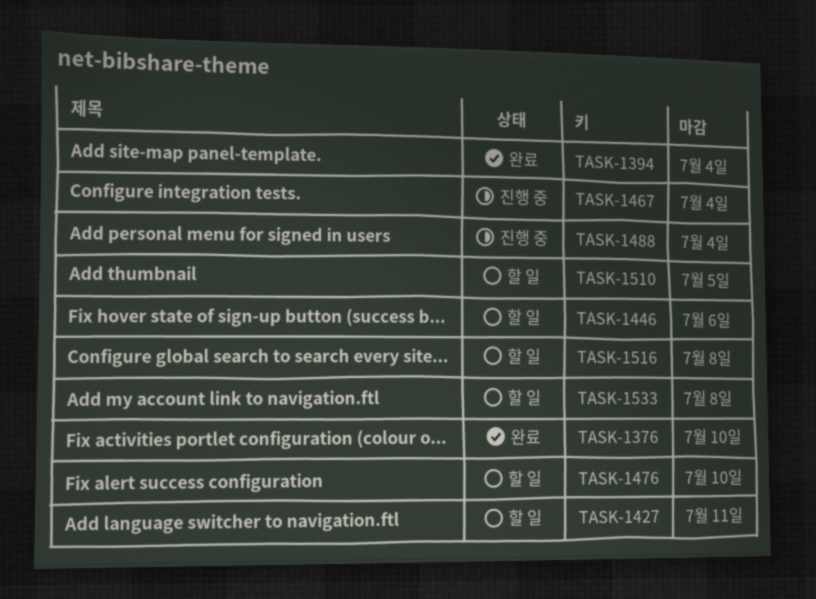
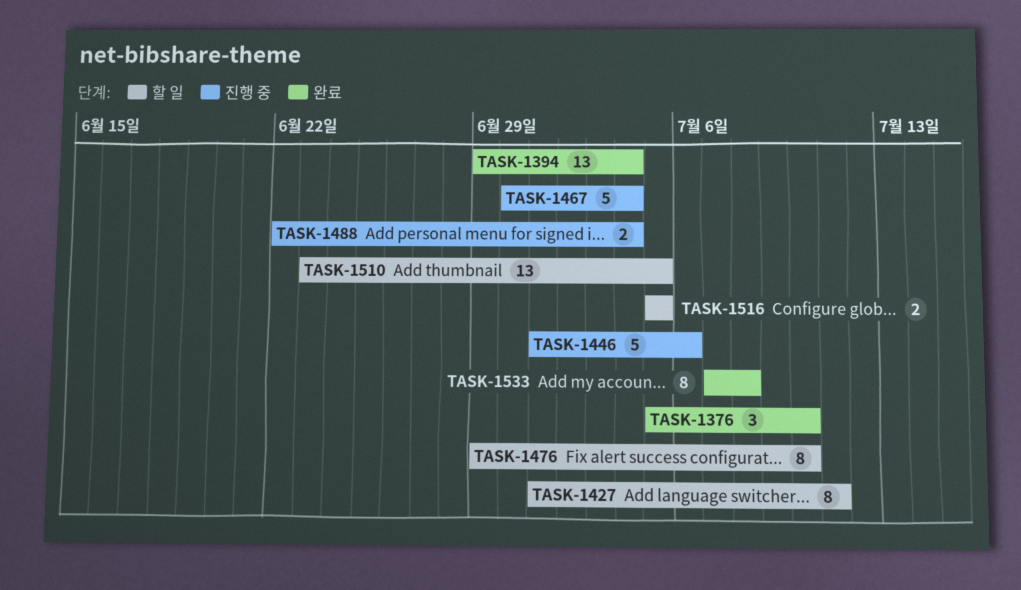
TASK-1446, status: 할 일 -> 진행 중
TASK-1516, due: Jul 8 -> Jul 5
TASK-1533, status: 할 일 -> 완료

